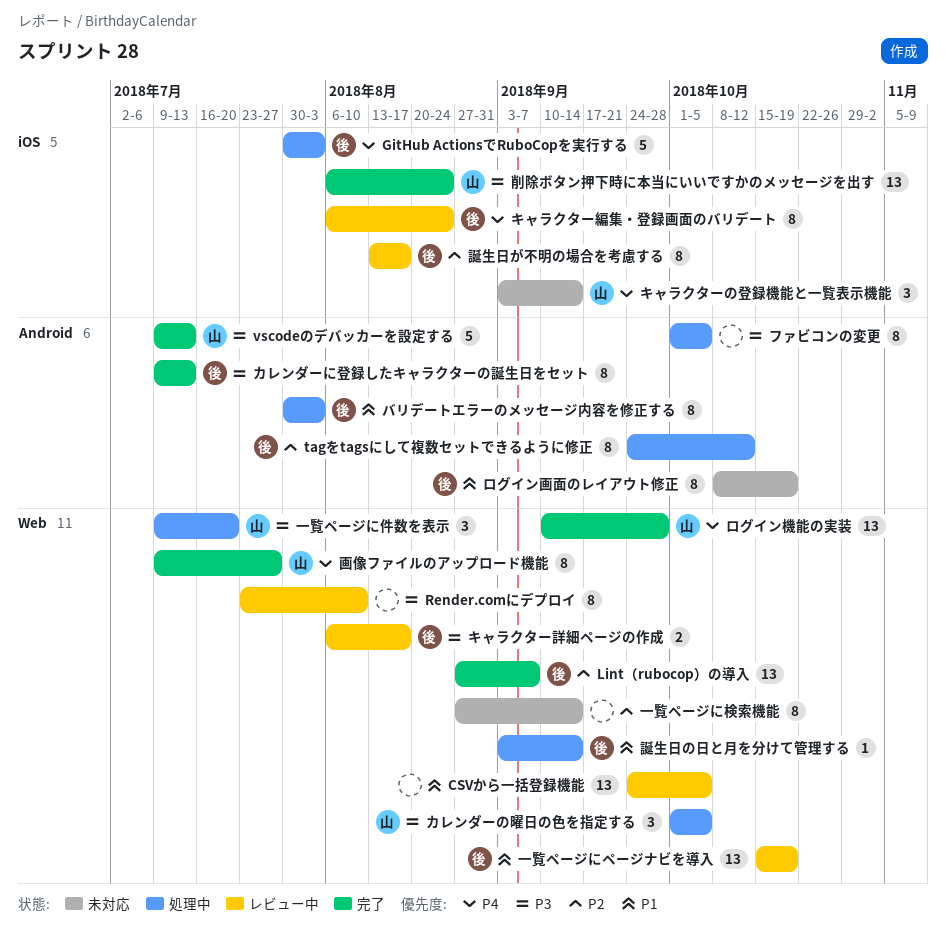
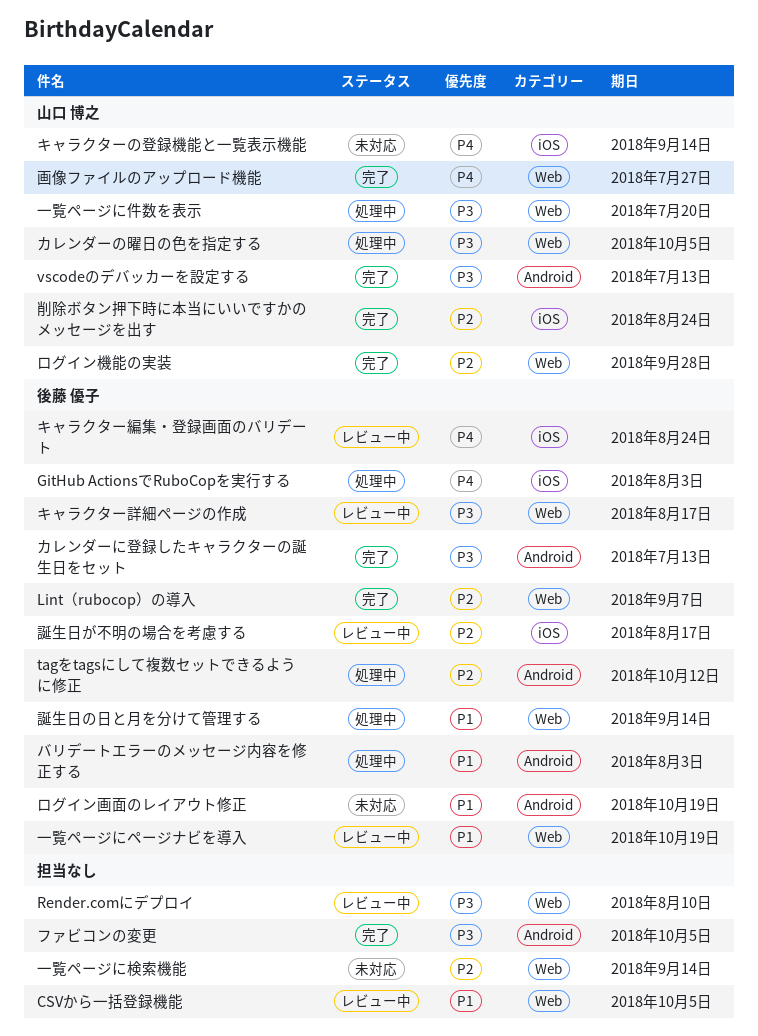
ファビコンの変更, status: 処理中 -> 完了
ログイン機能の実装, priority: P4 -> P2
削除ボタン押下時に本当にいいですかのメッセージを出す, priority: P3 -> P2

